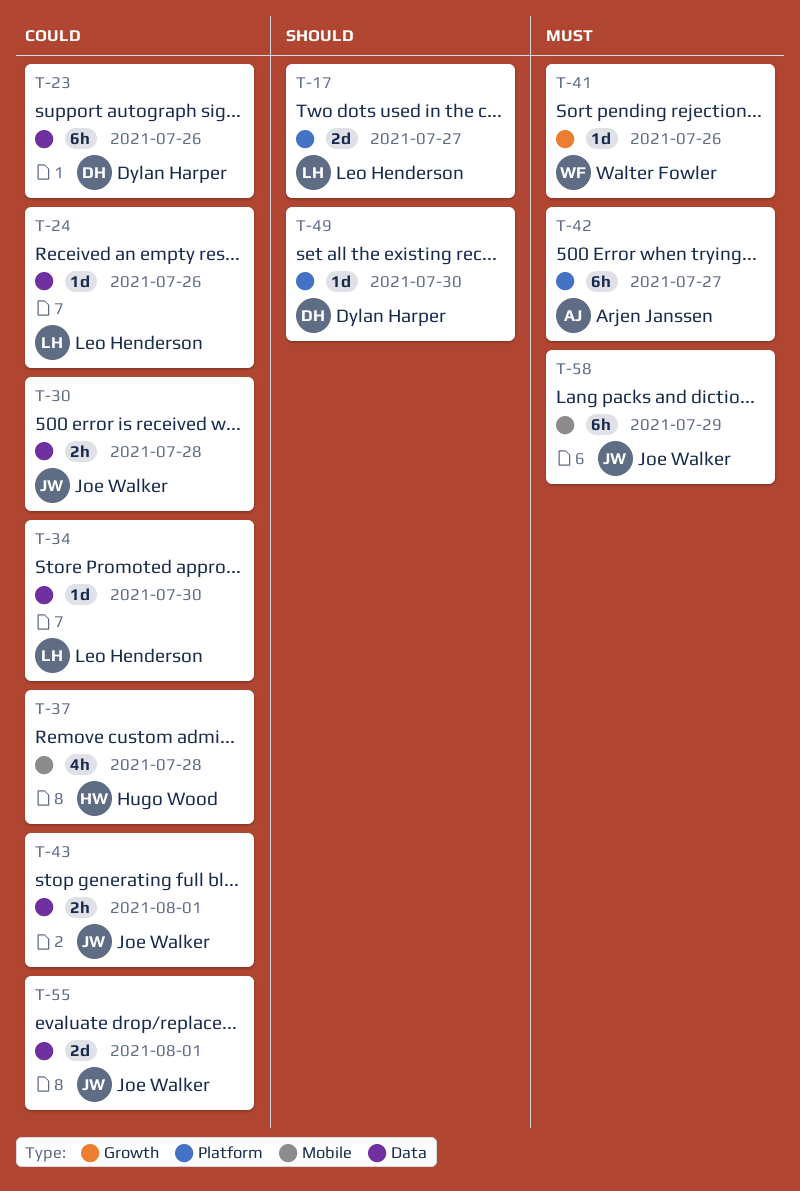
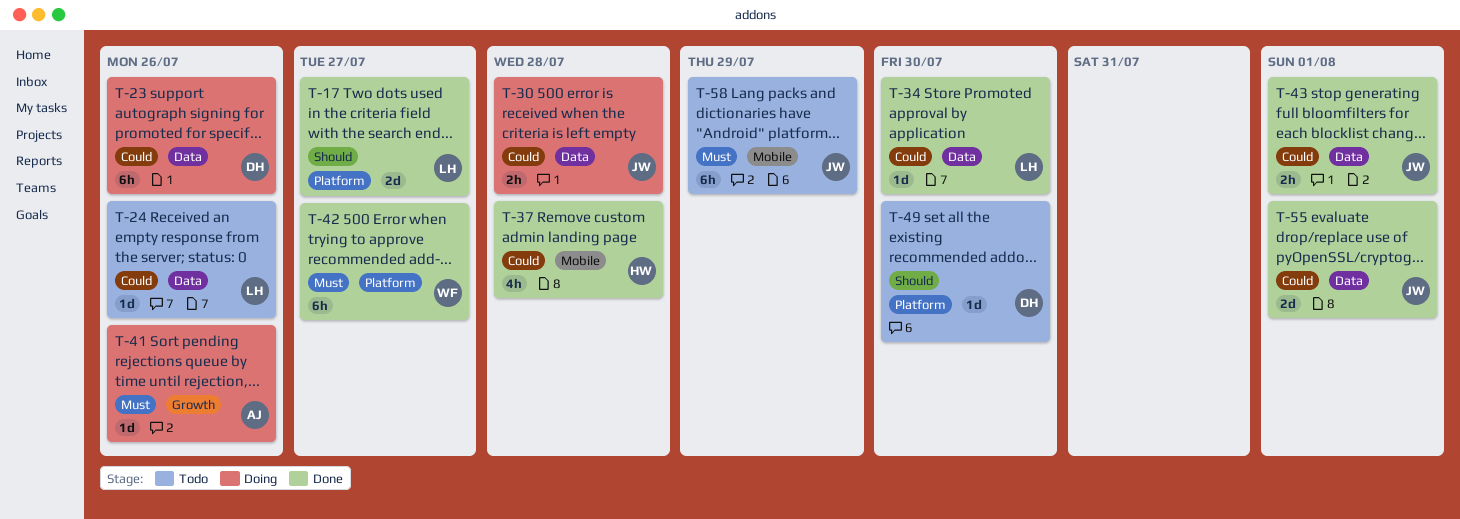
T-41, owner: Walter Fowler -> Arjen Janssen
T-42, owner: Arjen Janssen -> Walter Fowler

